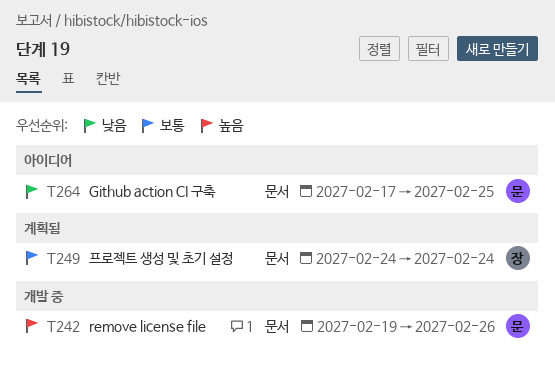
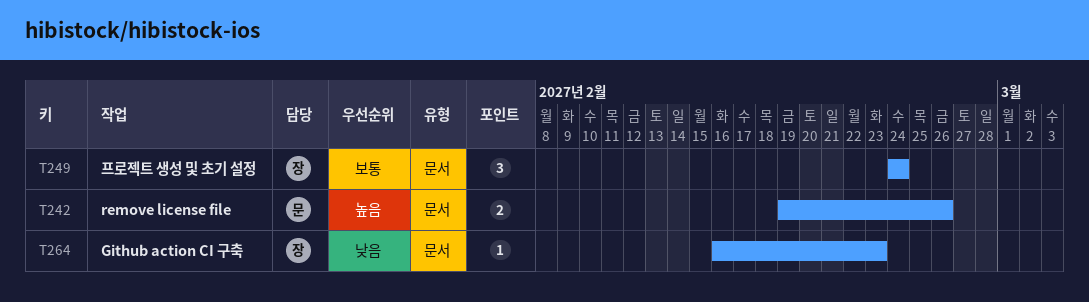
T264, owner: 문 -> 장
T264, start: Feb 17 -> Feb 16
T264, due: Feb 25 -> Feb 23

